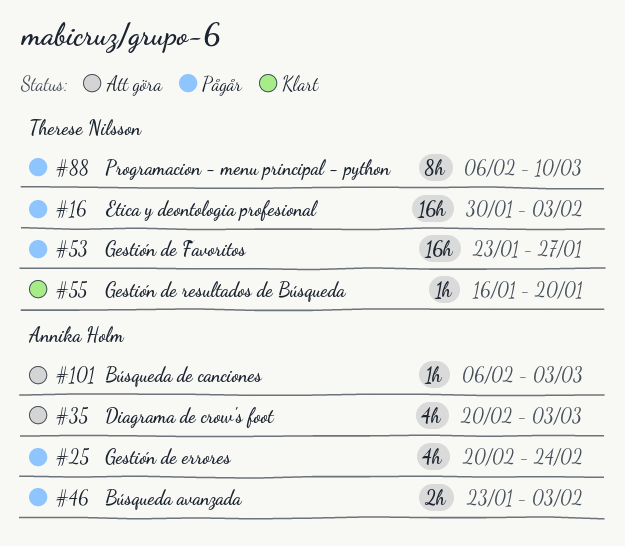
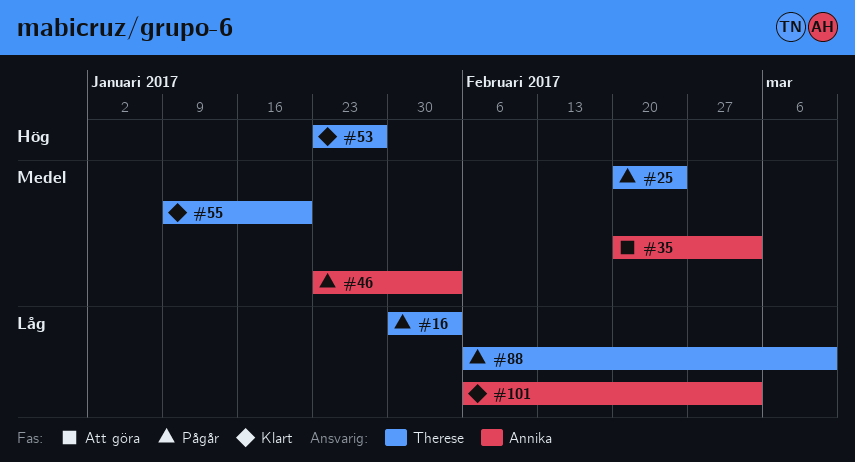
#25, owner: Annika Holm -> Therese Nilsson
#53, status: Pågår -> Klart
#55, start: Jan 16 -> Jan 9
#101, status: Att göra -> Klart

